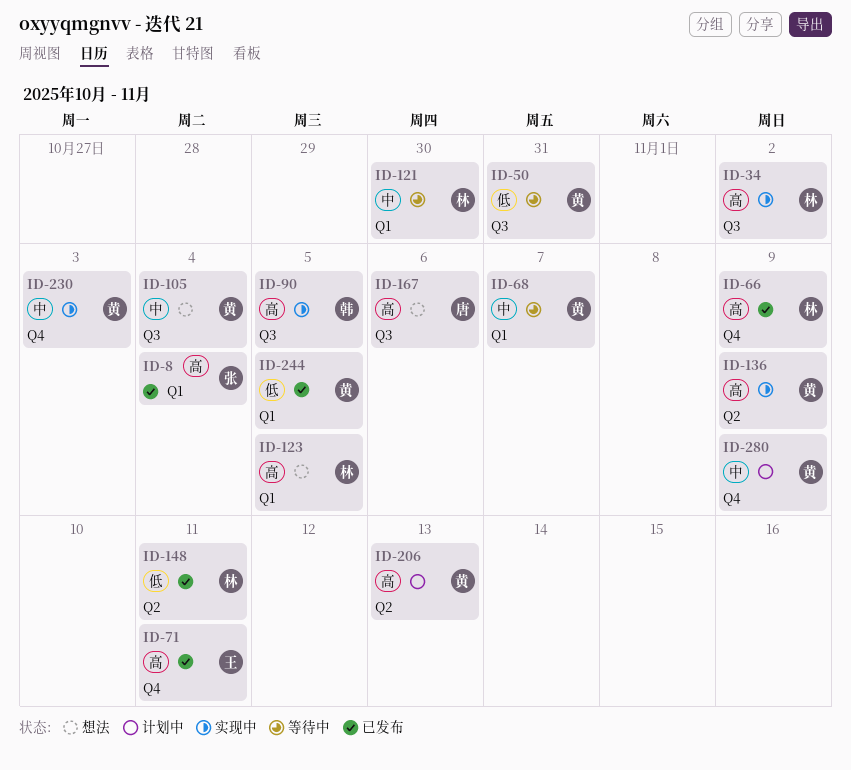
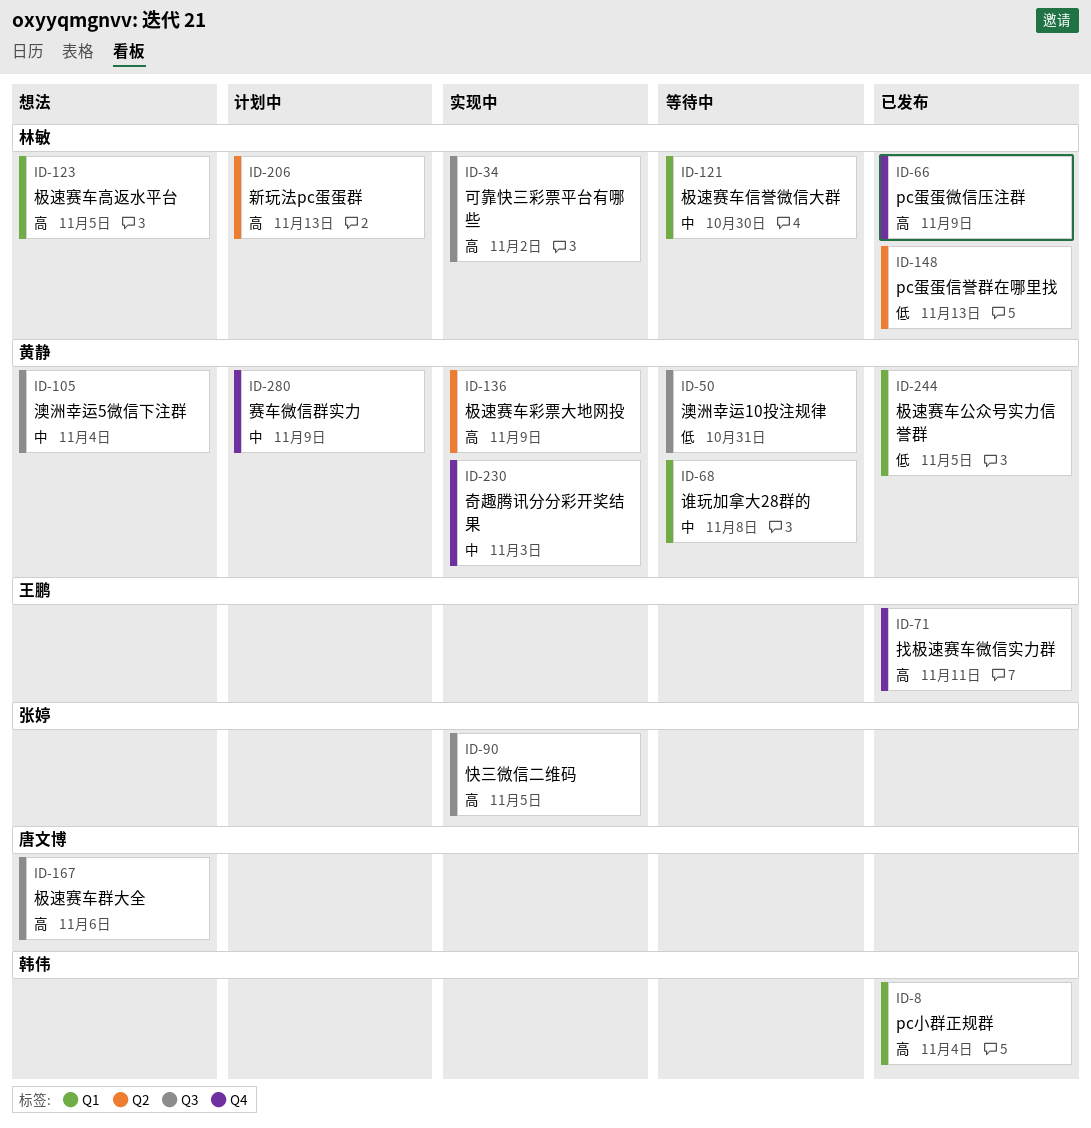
ID-8, owner: 张婷 -> 韩伟
ID-68, due: Nov 7 -> Nov 8
ID-90, owner: 韩伟 -> 张婷
ID-148, due: Nov 11 -> Nov 13
ID-206, owner: 黄静 -> 林敏

